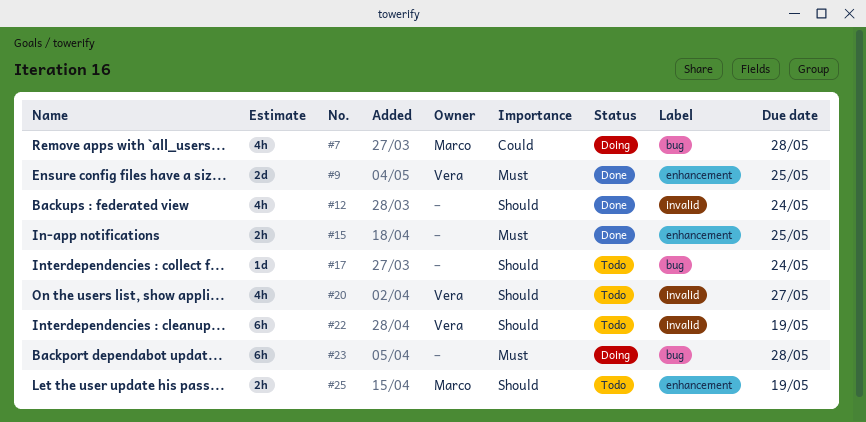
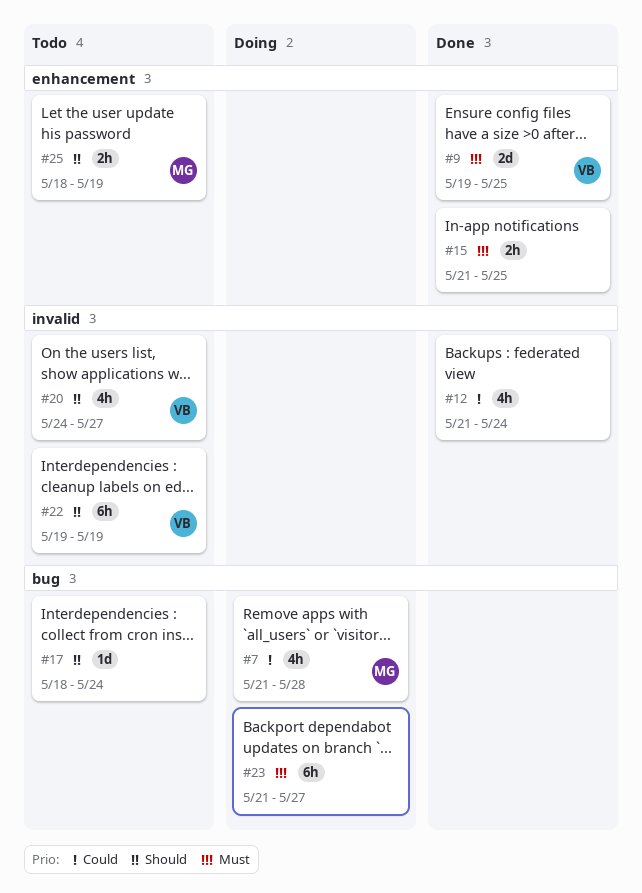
#12, priority: Should -> Could
#23, due: May 28 -> May 27

